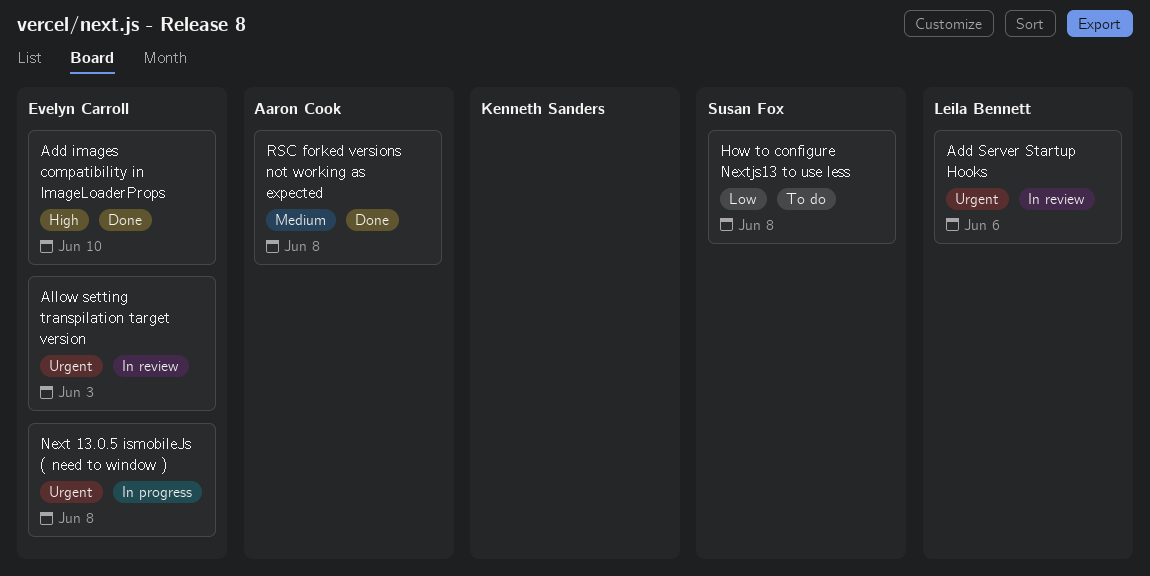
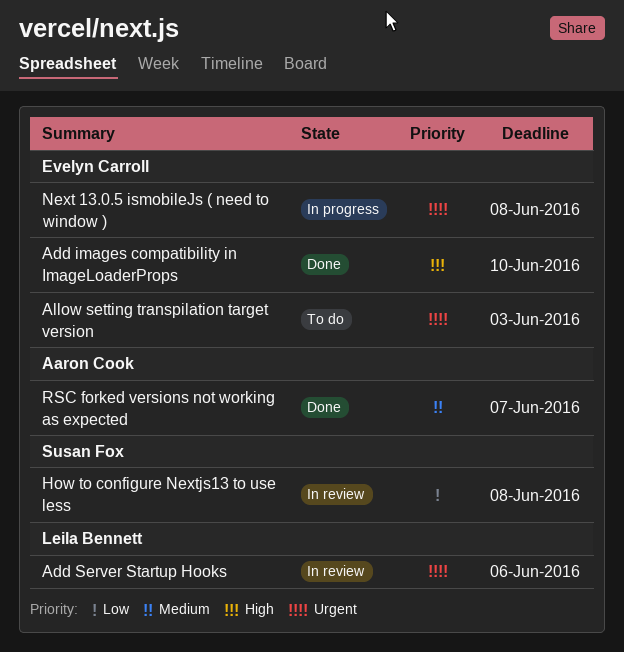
Allow setting transpilation target version, status: In review -> To do
How to configure Nextjs13 to use less, status: To do -> In review
RSC forked versions not working as expected, due: Jun 8 -> Jun 7

